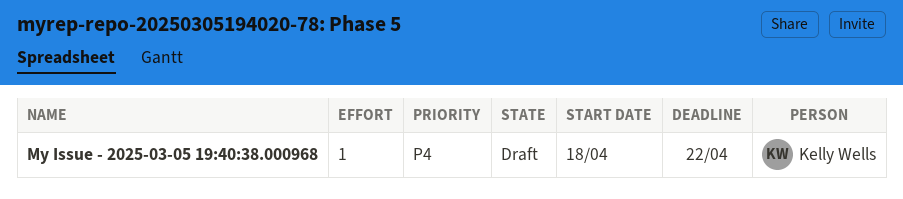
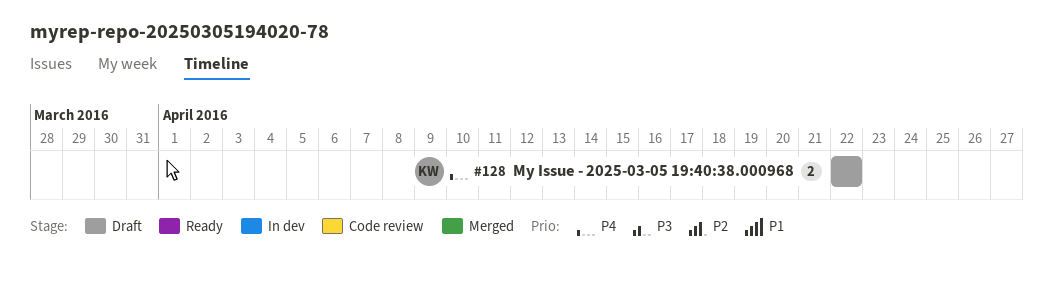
My Issue - 2025-03-05 19:40:38.000968, estimate: 1 -> 2
My Issue - 2025-03-05 19:40:38.000968, start: Apr 18 -> Apr 22

